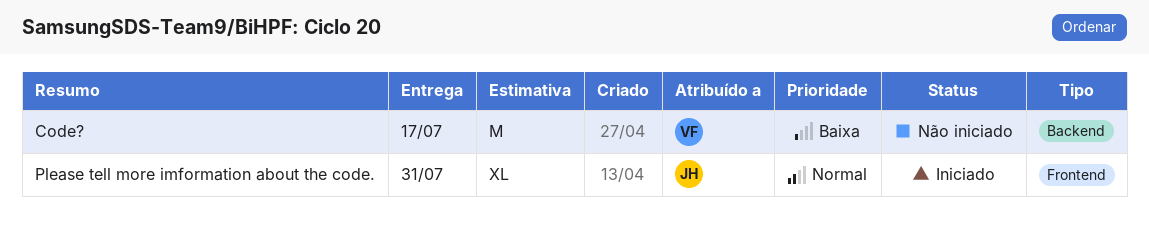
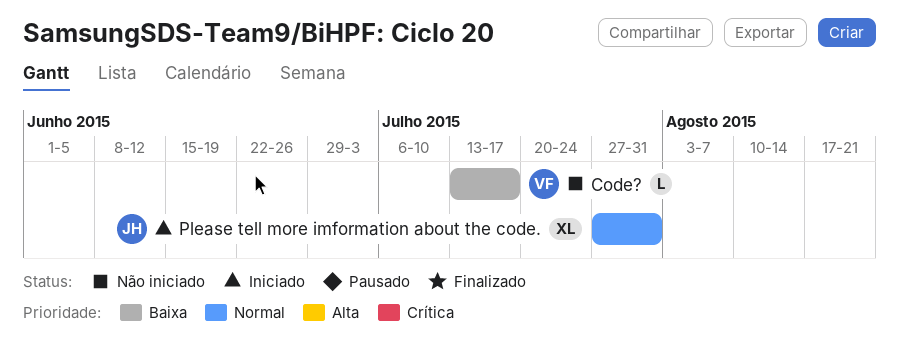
Code?, estimate: M -> L

